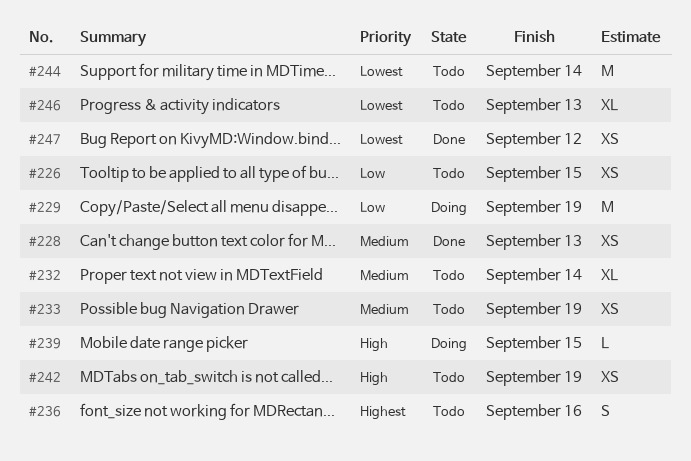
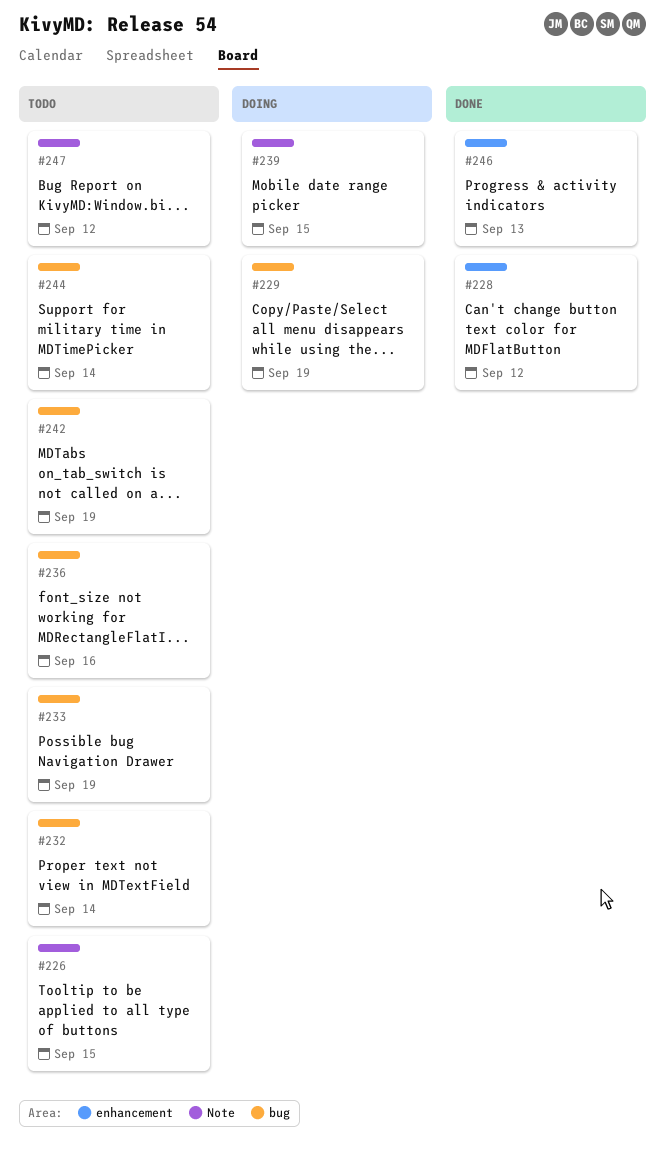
#228, due: Sep 13 -> Sep 12
#246, status: Todo -> Done
#247, status: Done -> Todo

